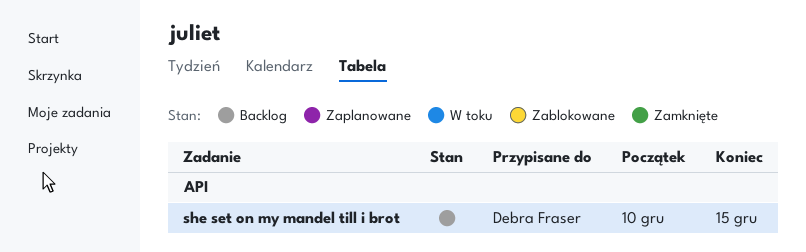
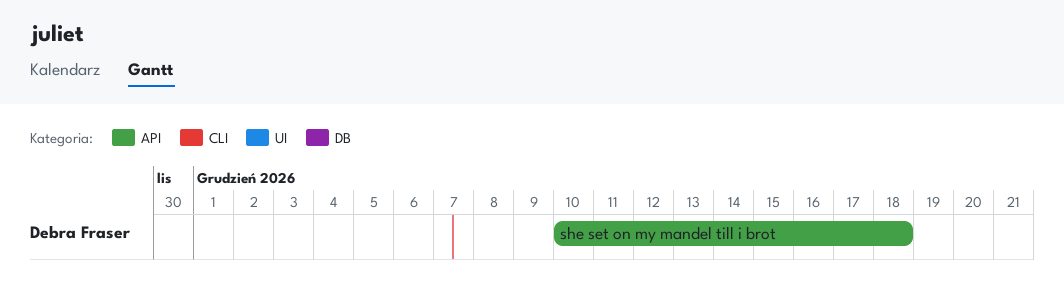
she set on my mandel till i brot, due: Dec 15 -> Dec 18

